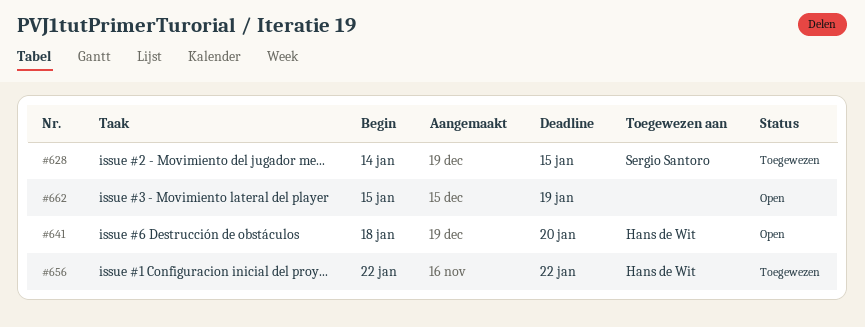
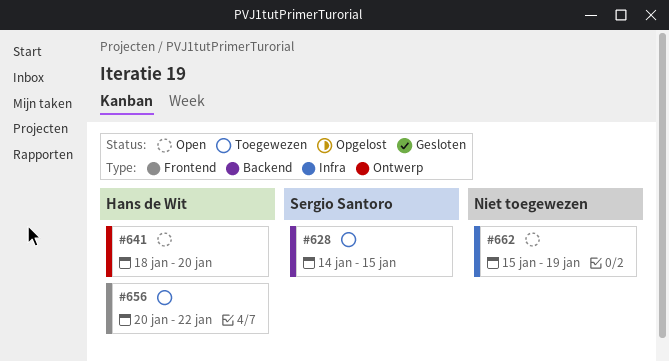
#656, start: Jan 22 -> Jan 20

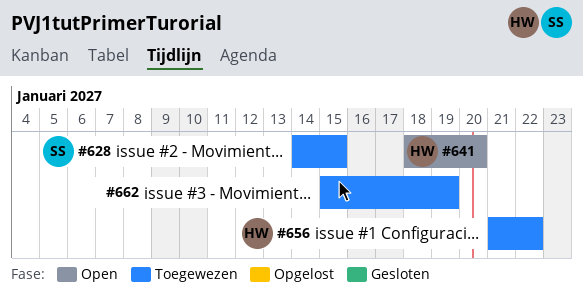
#656, start: Jan 20 -> Jan 21
#662, status: Open -> Toegewezen

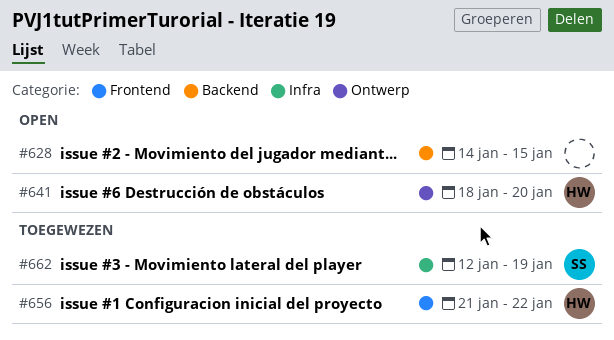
#628, status: Toegewezen -> Open
#628, owner: SS -> none
#662, owner: none -> SS
#662, start: Jan 15 -> Jan 12

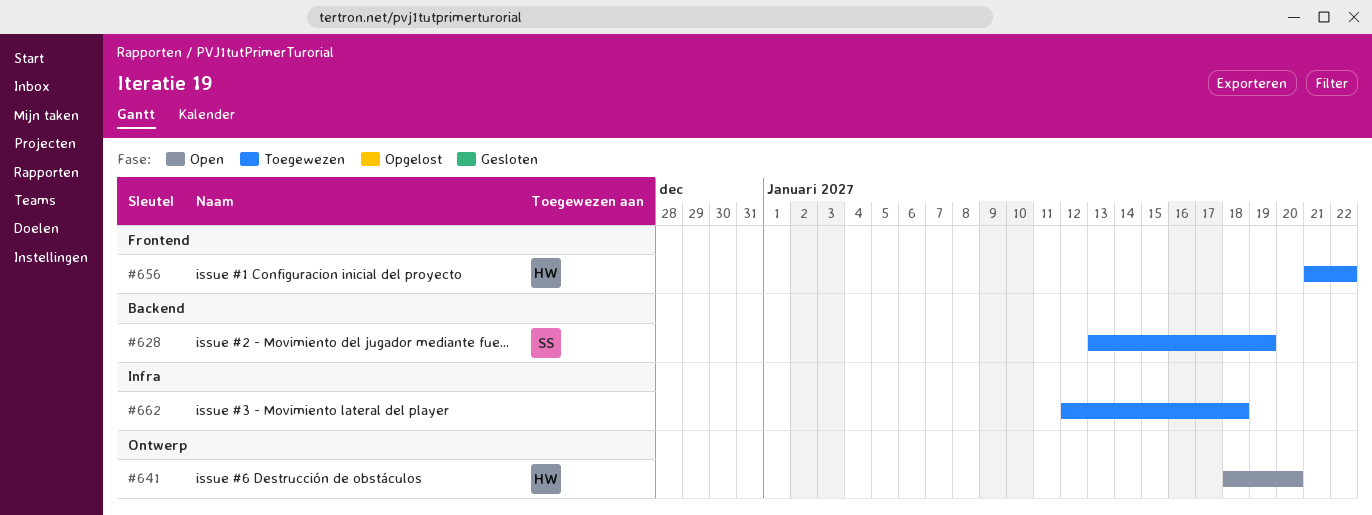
#628, status: Open -> Toegewezen
#628, owner: none -> SS
#628, start: Jan 14 -> Jan 13
#628, due: Jan 15 -> Jan 19
#662, owner: SS -> none
#662, due: Jan 19 -> Jan 18

